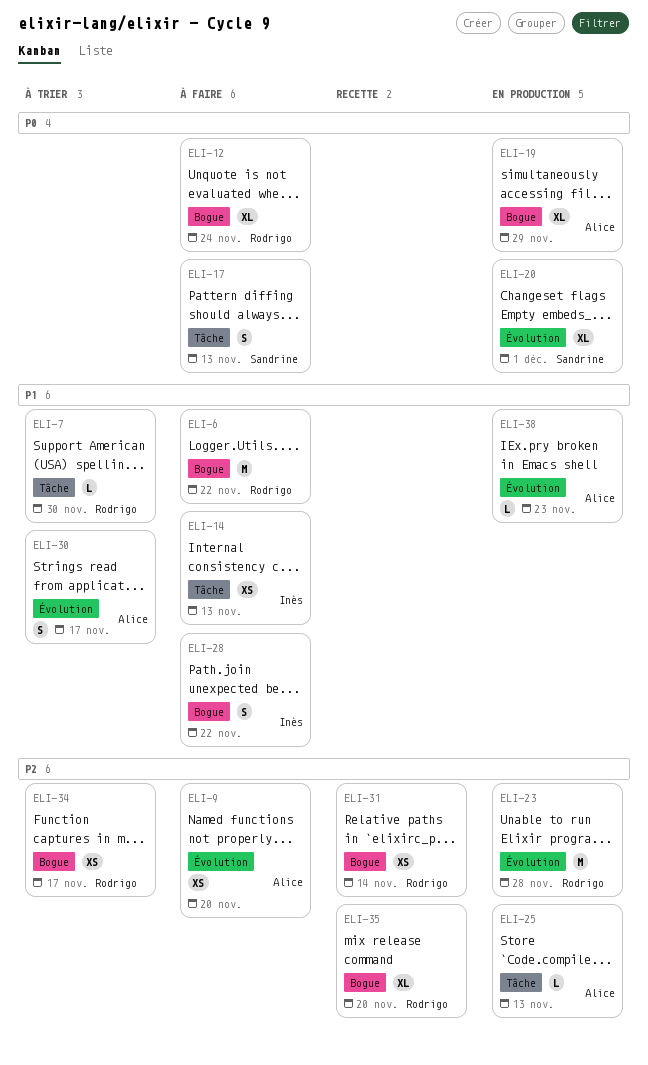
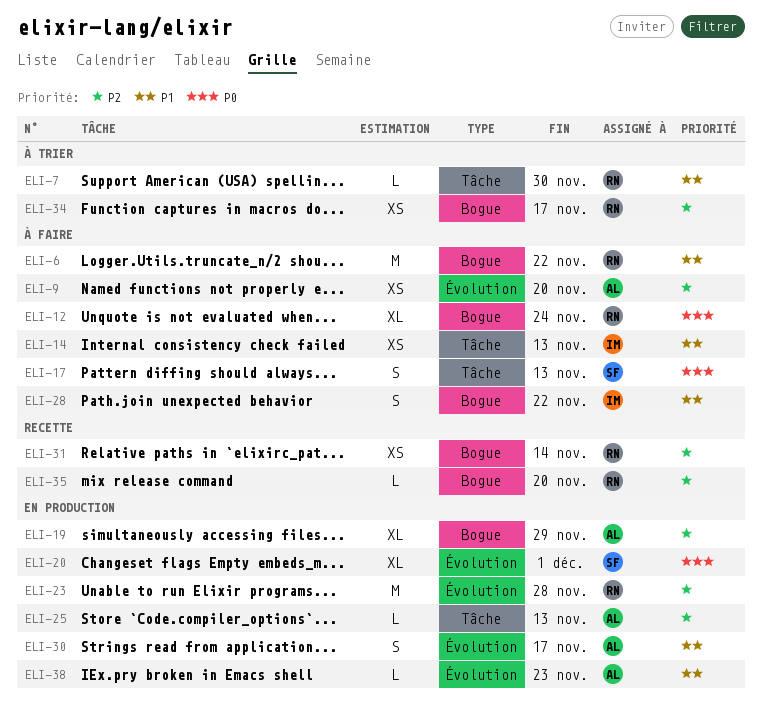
ELI-19, priority: P0 -> P2
ELI-30, status: À trier -> En production
ELI-35, estimate: XL -> L

